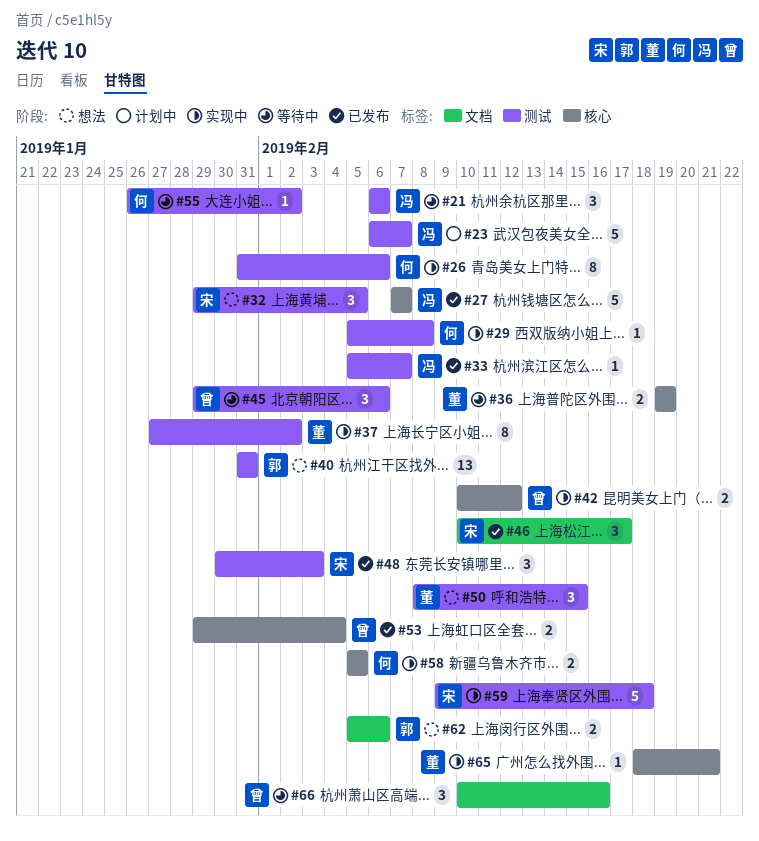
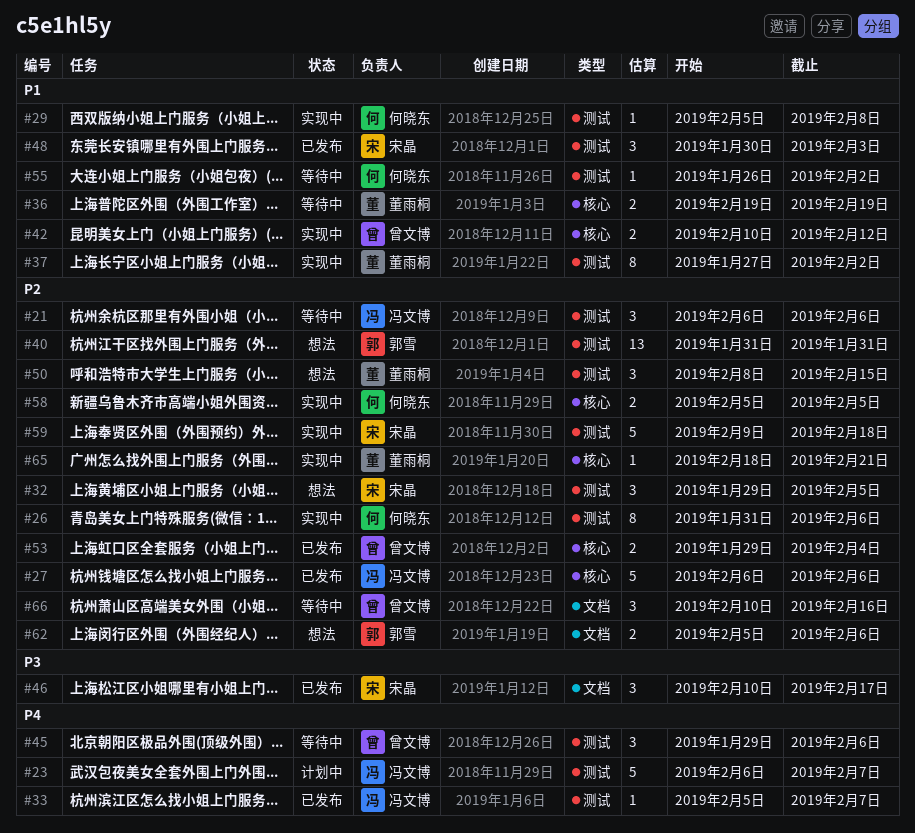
#27, start: Feb 7 -> Feb 6
#27, due: Feb 7 -> Feb 6

